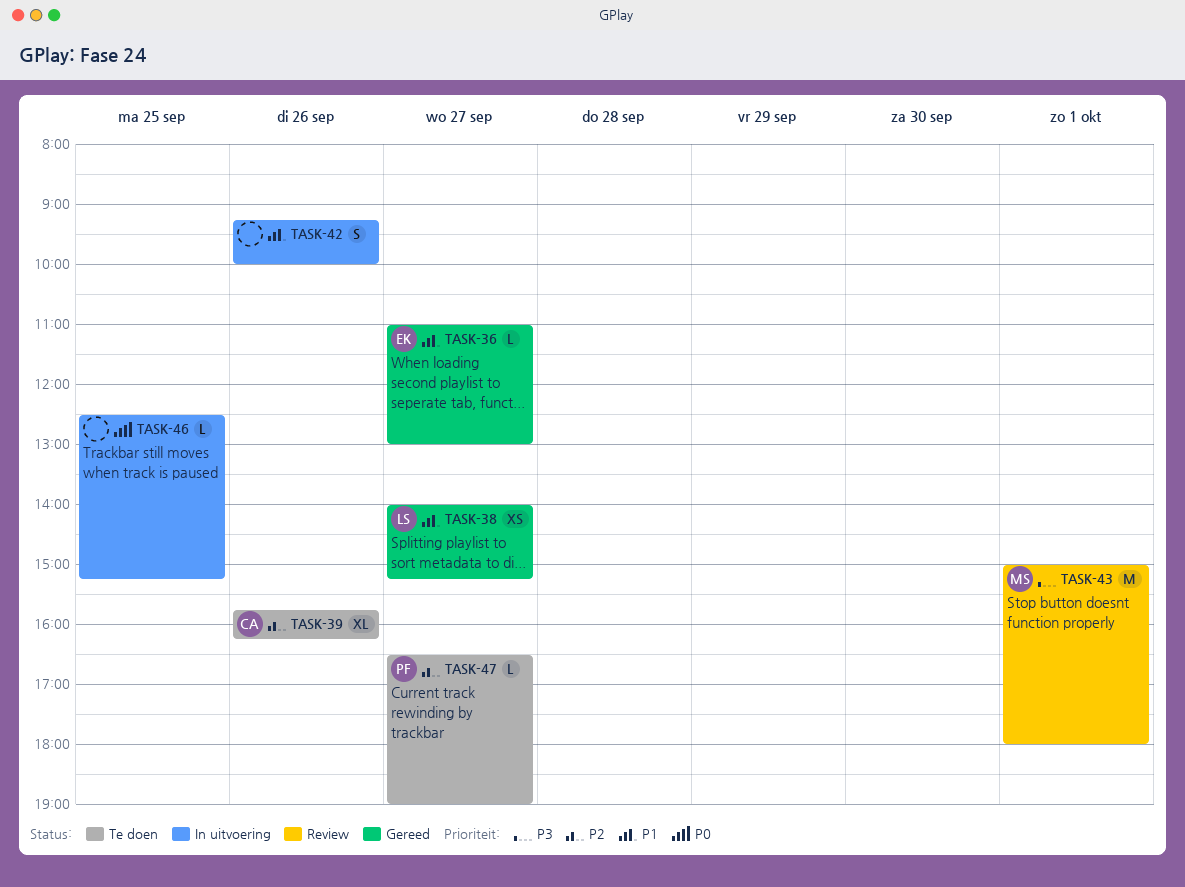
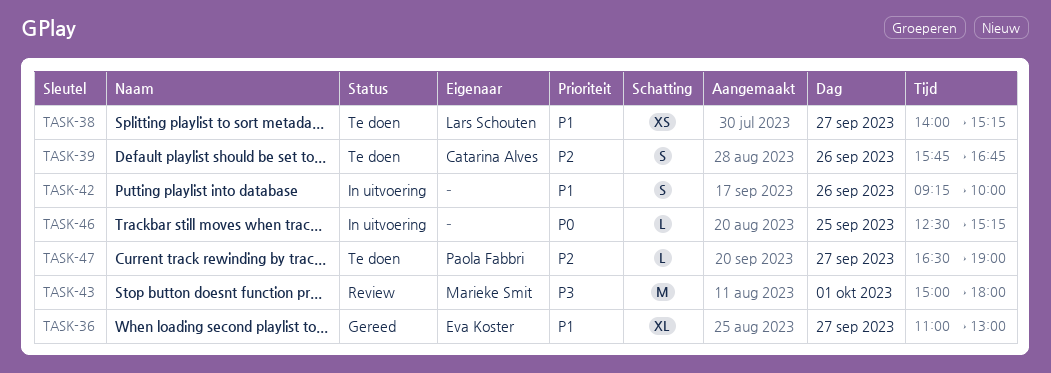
TASK-36, estimate: L -> XL
TASK-38, status: Gereed -> Te doen
TASK-39, estimate: XL -> S
TASK-39, ends: 16:15 -> 16:45

